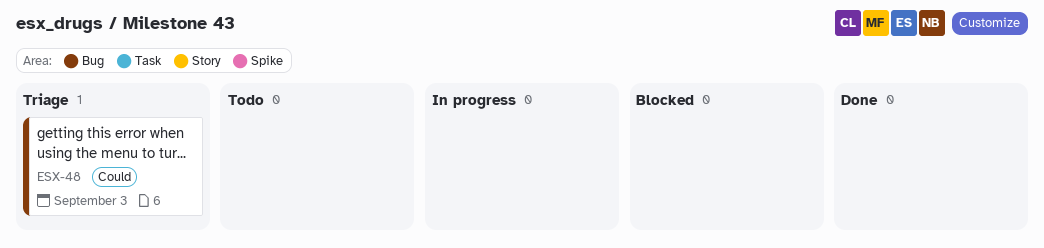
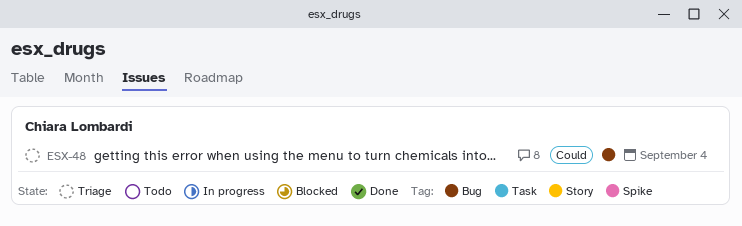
ESX-48, due: Sep 3 -> Sep 4

